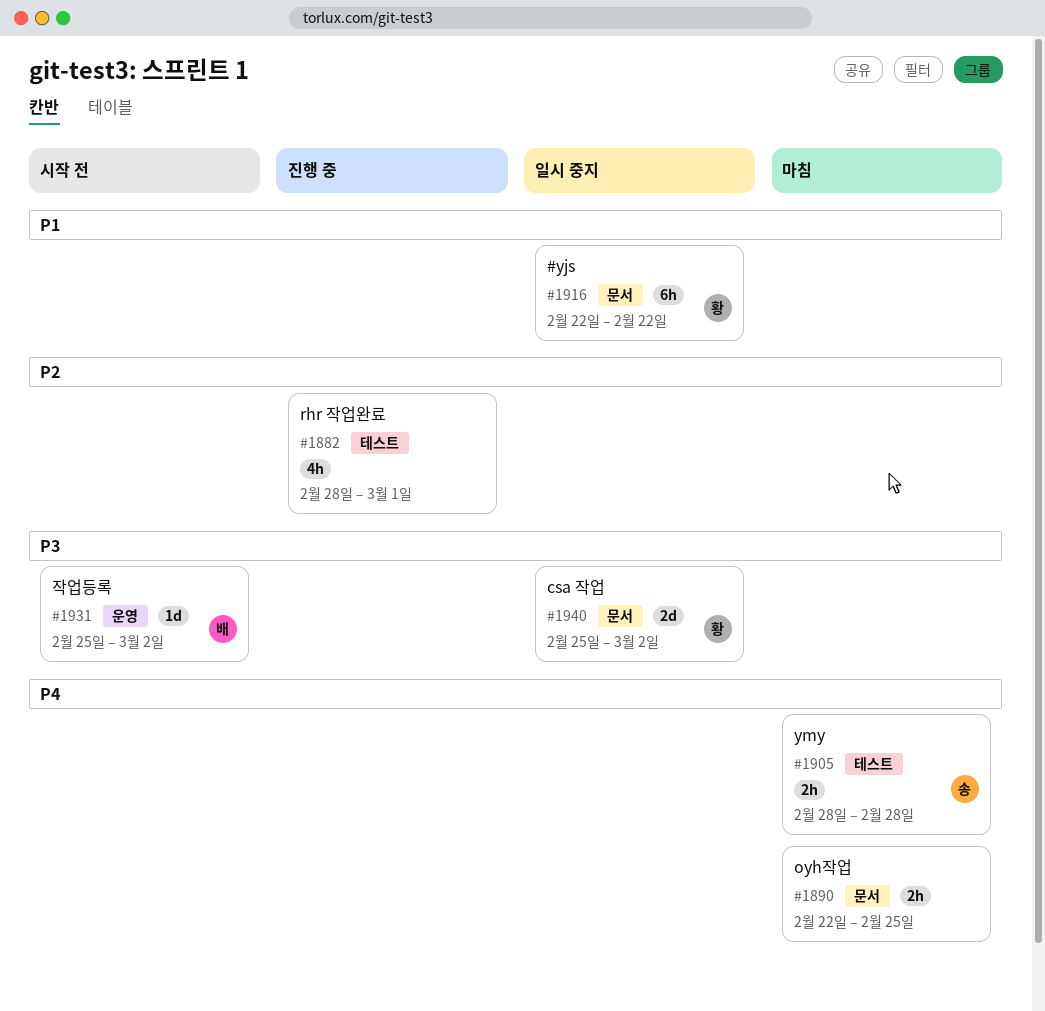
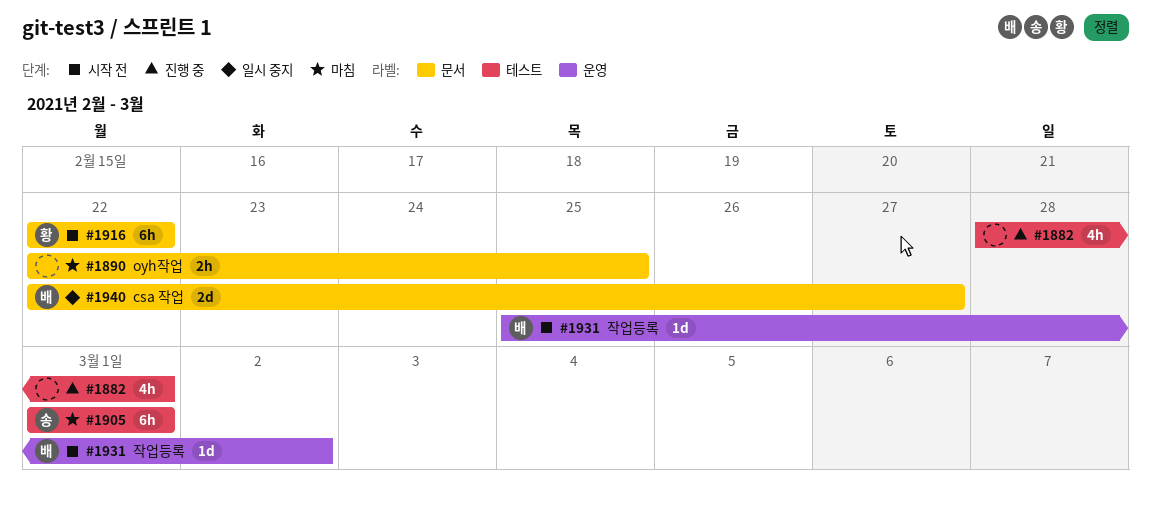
#1905, estimate: 2h -> 6h
#1905, start: Feb 28 -> Mar 1
#1905, due: Feb 28 -> Mar 1
#1916, status: 일시 중지 -> 시작 전
#1940, owner: 황 -> 배
#1940, start: Feb 25 -> Feb 22
#1940, due: Mar 2 -> Feb 27

